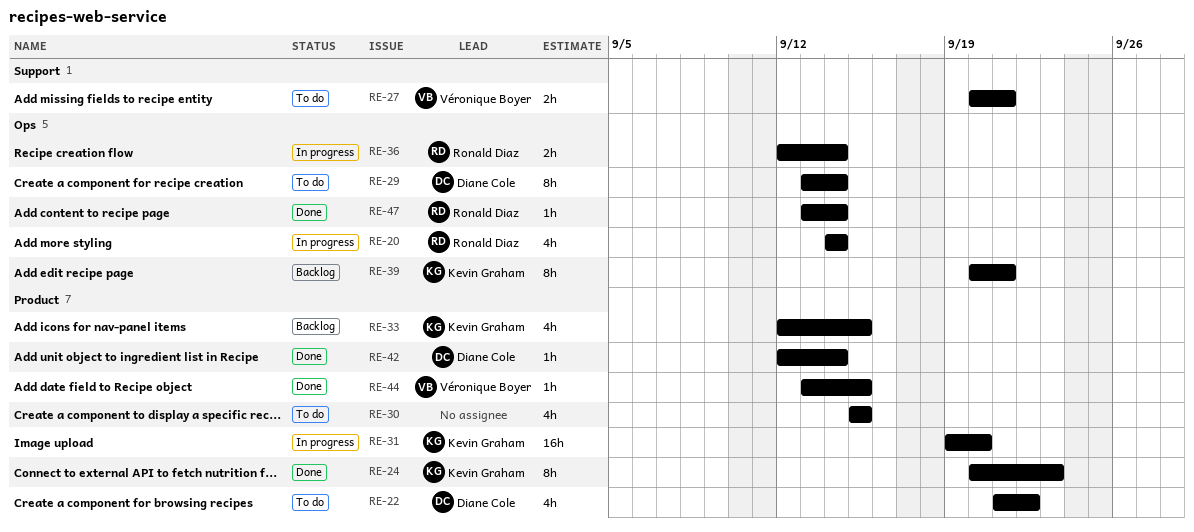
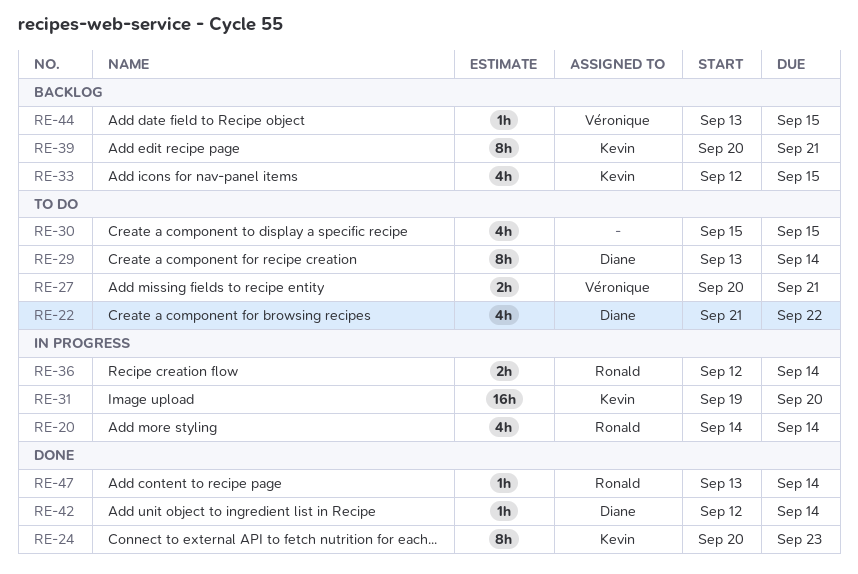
RE-44, status: Done -> Backlog

